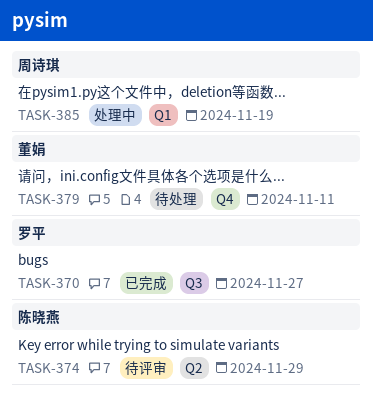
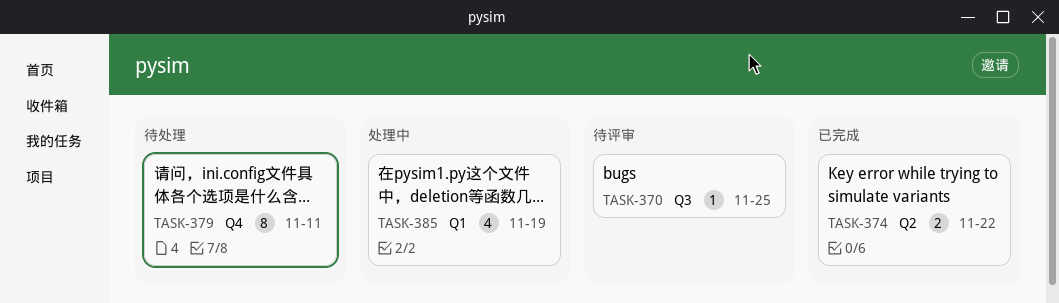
TASK-370, status: 已完成 -> 待评审
TASK-370, due: Nov 27 -> Nov 25
TASK-374, status: 待评审 -> 已完成
TASK-374, due: Nov 29 -> Nov 22

